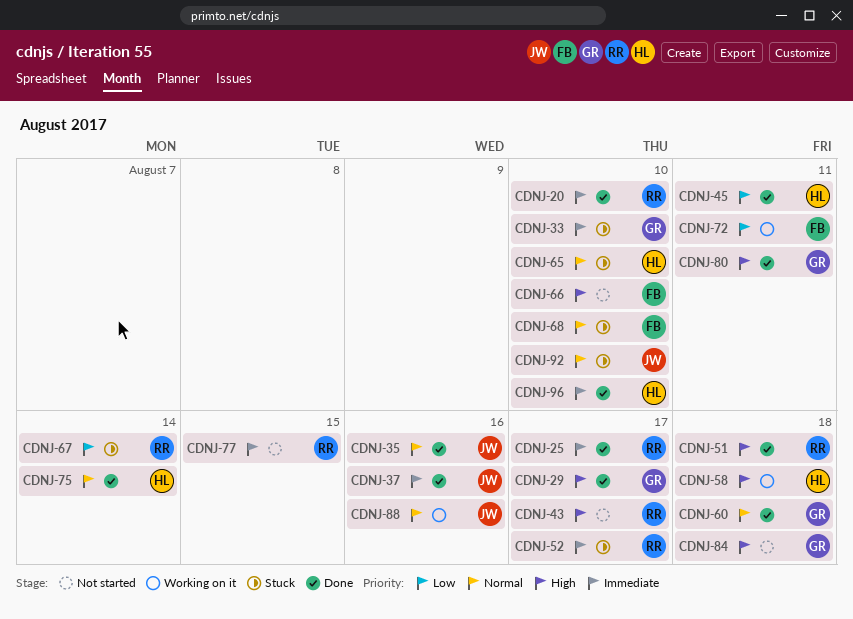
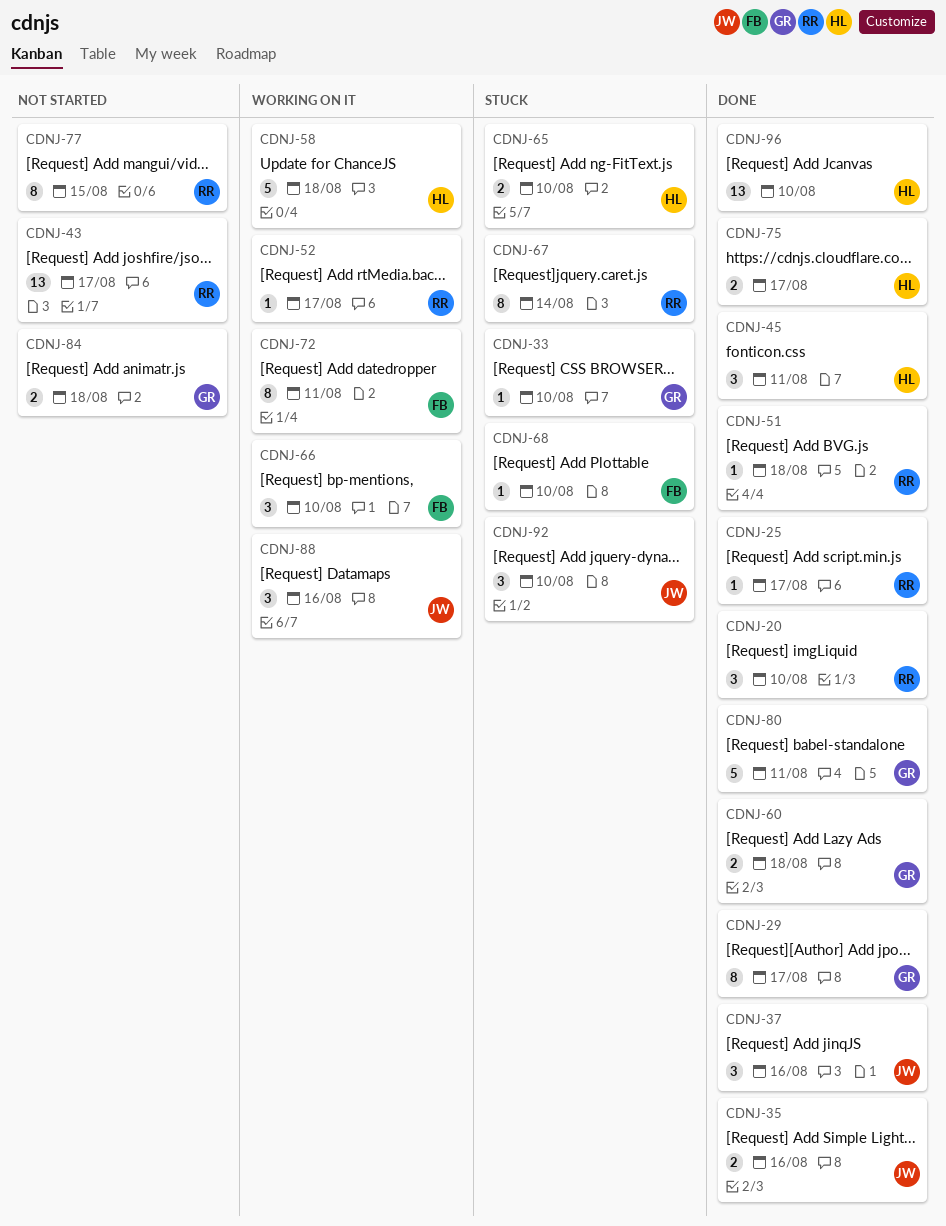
CDNJ-52, status: Stuck -> Working on it
CDNJ-66, status: Not started -> Working on it
CDNJ-75, due: Aug 14 -> Aug 17

